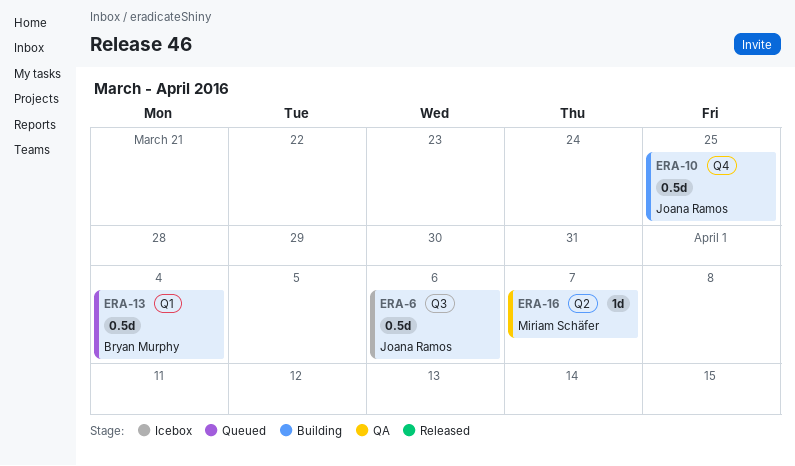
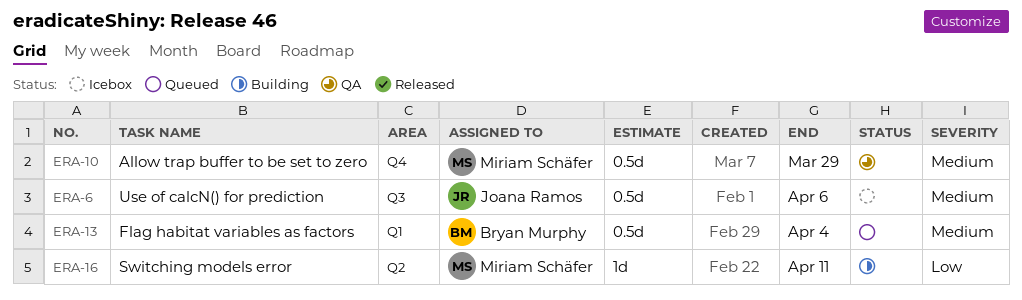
ERA-10, status: Building -> QA
ERA-10, owner: Joana Ramos -> Miriam Schäfer
ERA-10, due: Mar 25 -> Mar 29
ERA-16, status: QA -> Building
ERA-16, due: Apr 7 -> Apr 11

